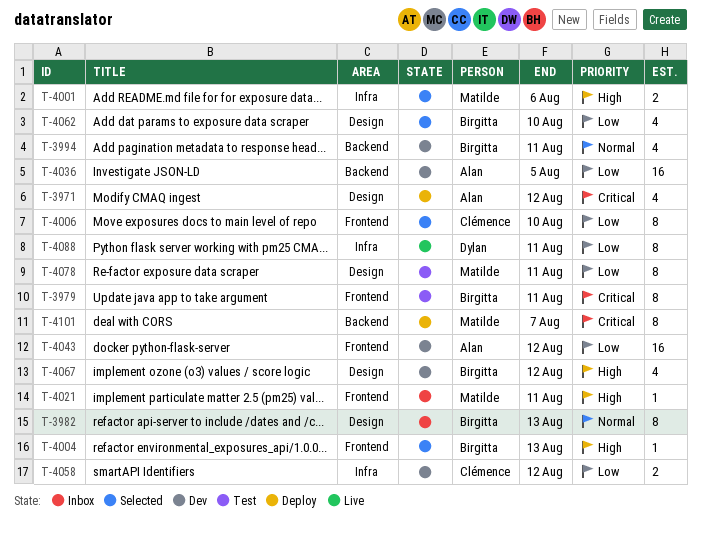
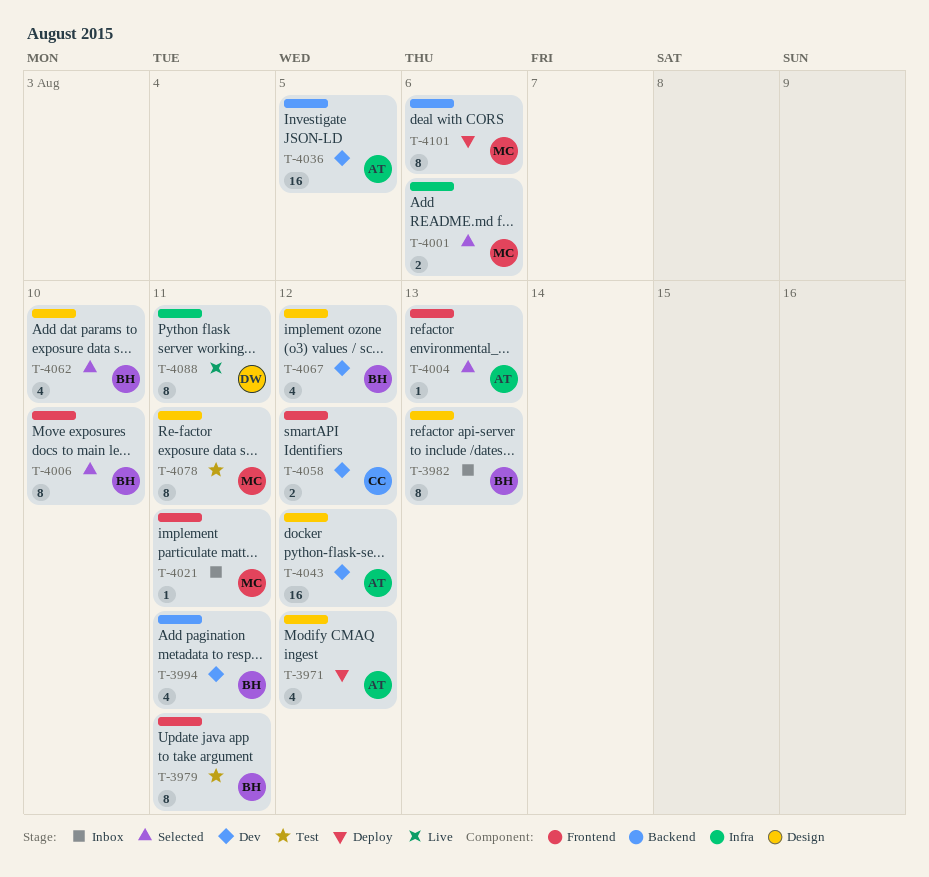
T-4004, owner: Birgitta -> Alan
T-4006, owner: Clémence -> Birgitta
T-4043, label: Frontend -> Design
T-4058, label: Infra -> Frontend
T-4101, due: Aug 7 -> Aug 6

